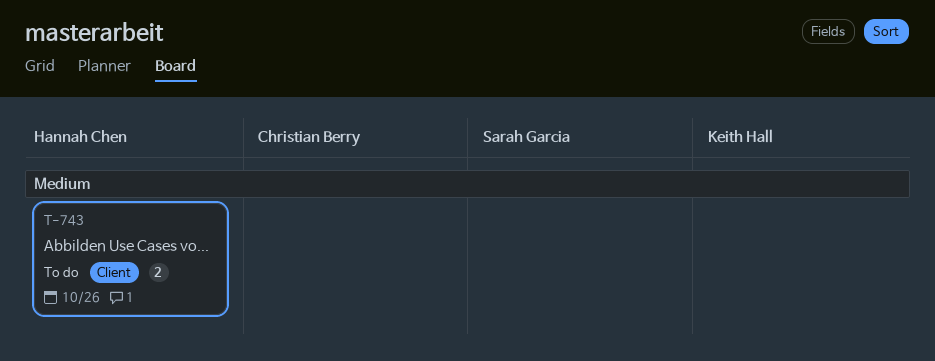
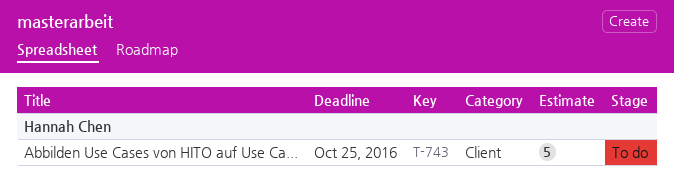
T-743, estimate: 2 -> 5
T-743, due: Oct 26 -> Oct 25

